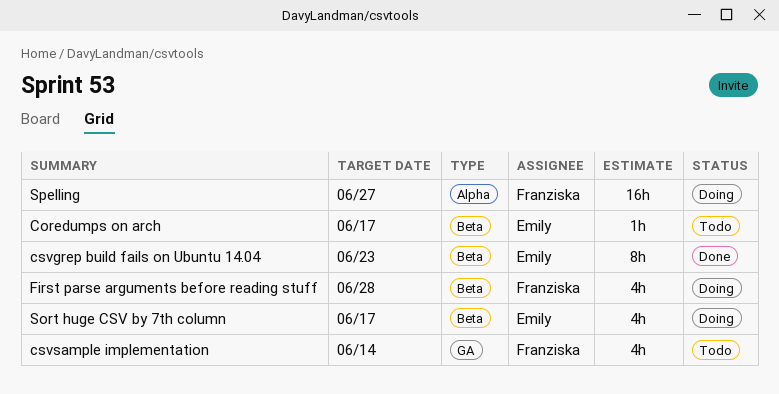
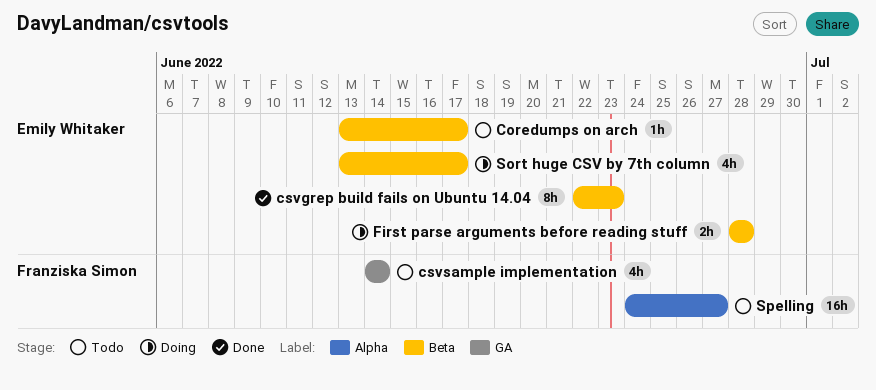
First parse arguments before reading stuff, owner: Franziska Simon -> Emily Whitaker
First parse arguments before reading stuff, estimate: 4h -> 2h
Spelling, status: Doing -> Todo

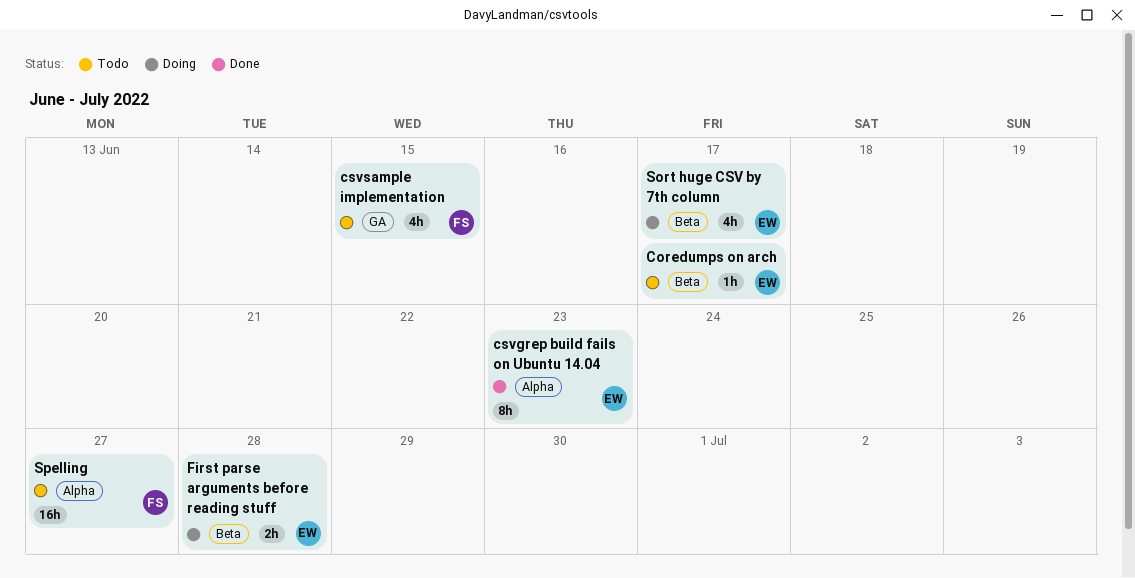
csvgrep build fails on Ubuntu 14.04, label: Beta -> Alpha
csvsample implementation, due: Jun 14 -> Jun 15

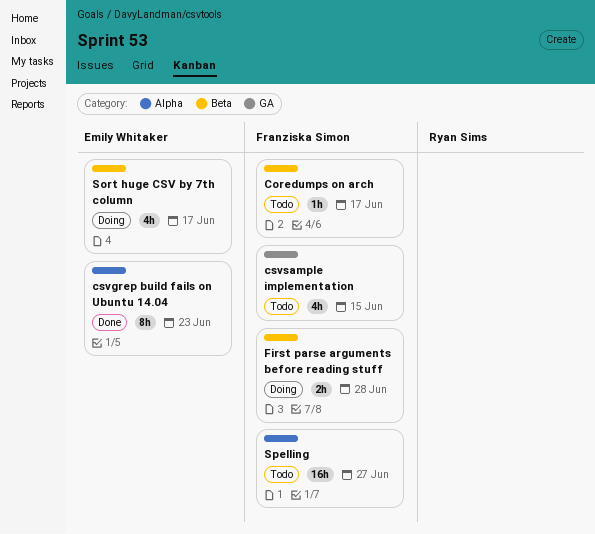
Coredumps on arch, owner: Emily Whitaker -> Franziska Simon
First parse arguments before reading stuff, owner: Emily Whitaker -> Franziska Simon

